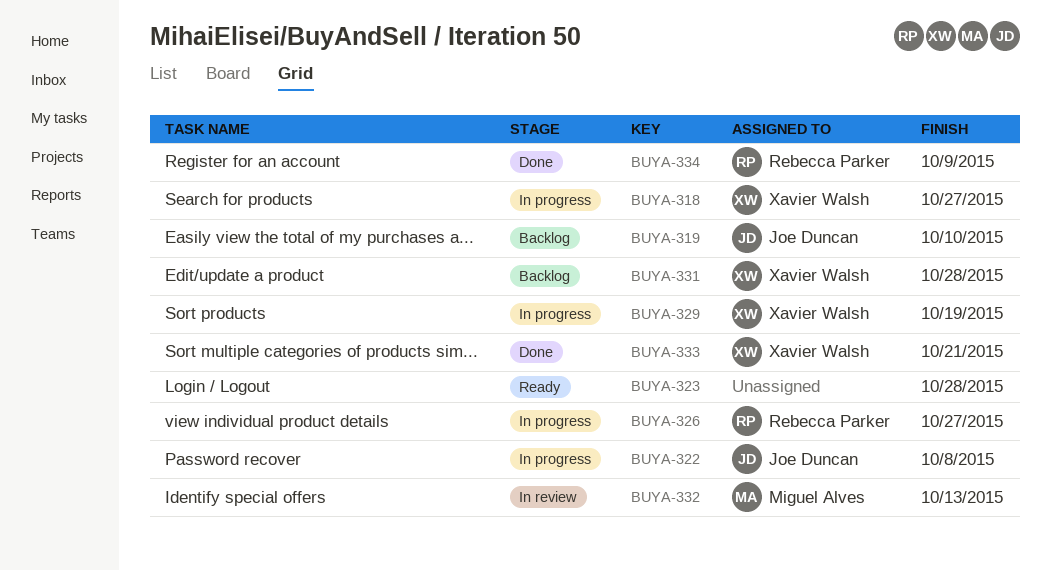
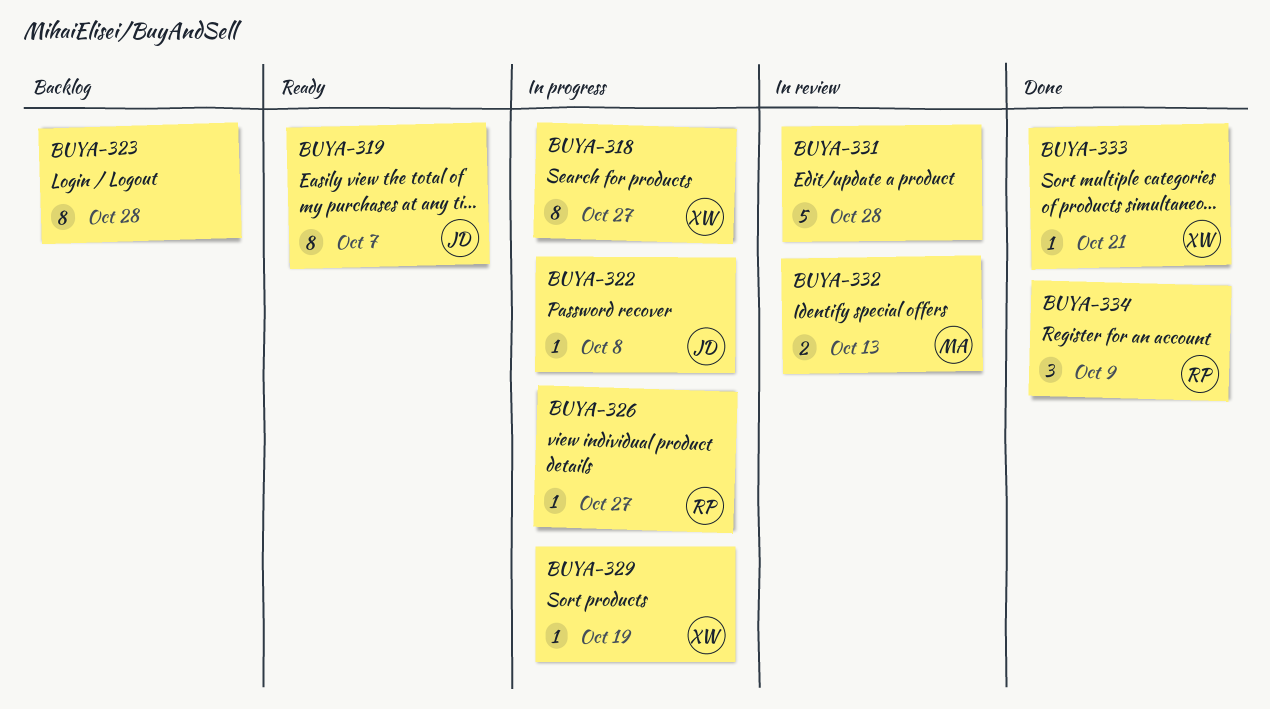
BUYA-319, status: Backlog -> Ready
BUYA-319, due: Oct 10 -> Oct 7
BUYA-323, status: Ready -> Backlog
BUYA-331, status: Backlog -> In review
BUYA-331, owner: Xavier Walsh -> none

